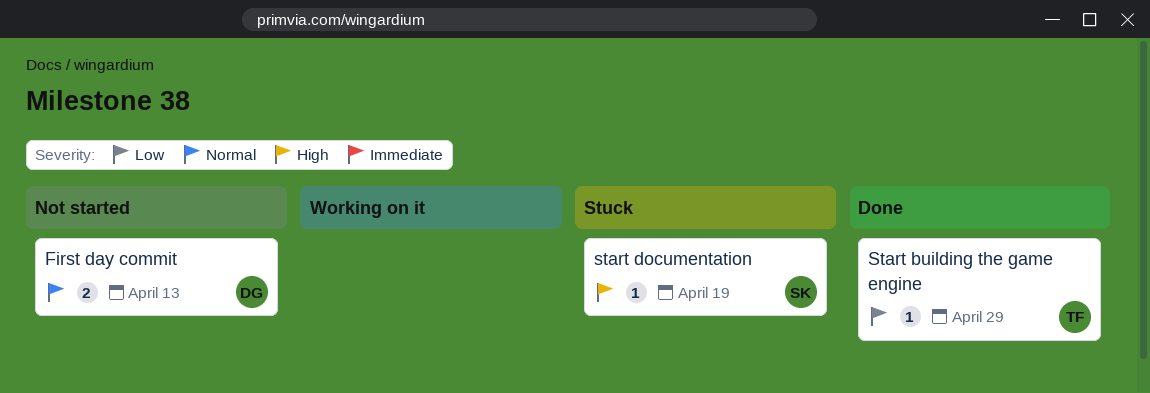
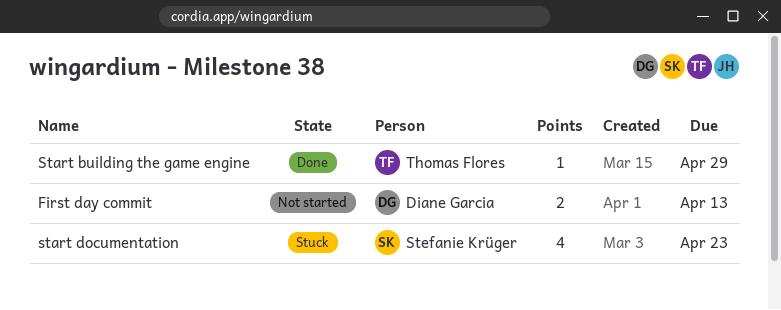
start documentation, estimate: 1 -> 4
start documentation, due: Apr 19 -> Apr 23

